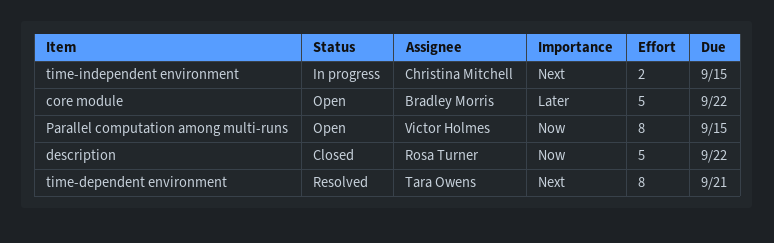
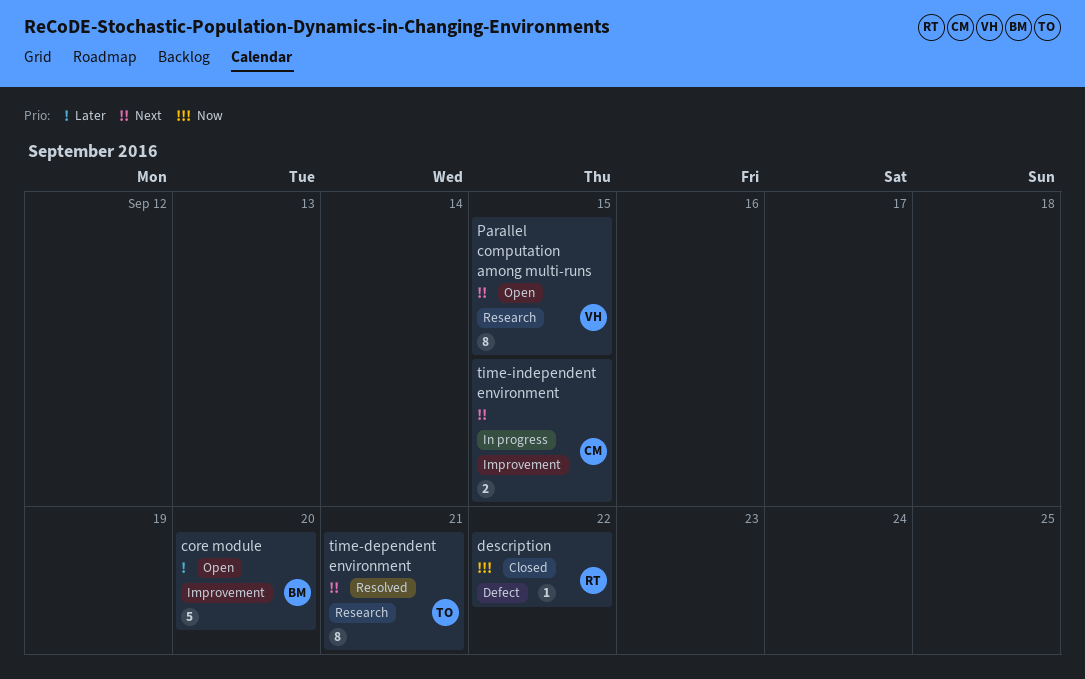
core module, due: Sep 22 -> Sep 20
description, estimate: 5 -> 1
Parallel computation among multi-runs, priority: Now -> Next

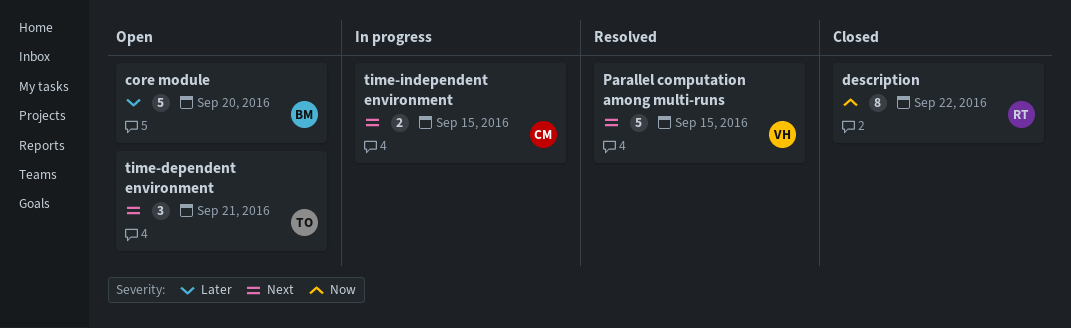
description, estimate: 1 -> 8
Parallel computation among multi-runs, status: Open -> Resolved
Parallel computation among multi-runs, estimate: 8 -> 5
time-dependent environment, status: Resolved -> Open
time-dependent environment, estimate: 8 -> 3

